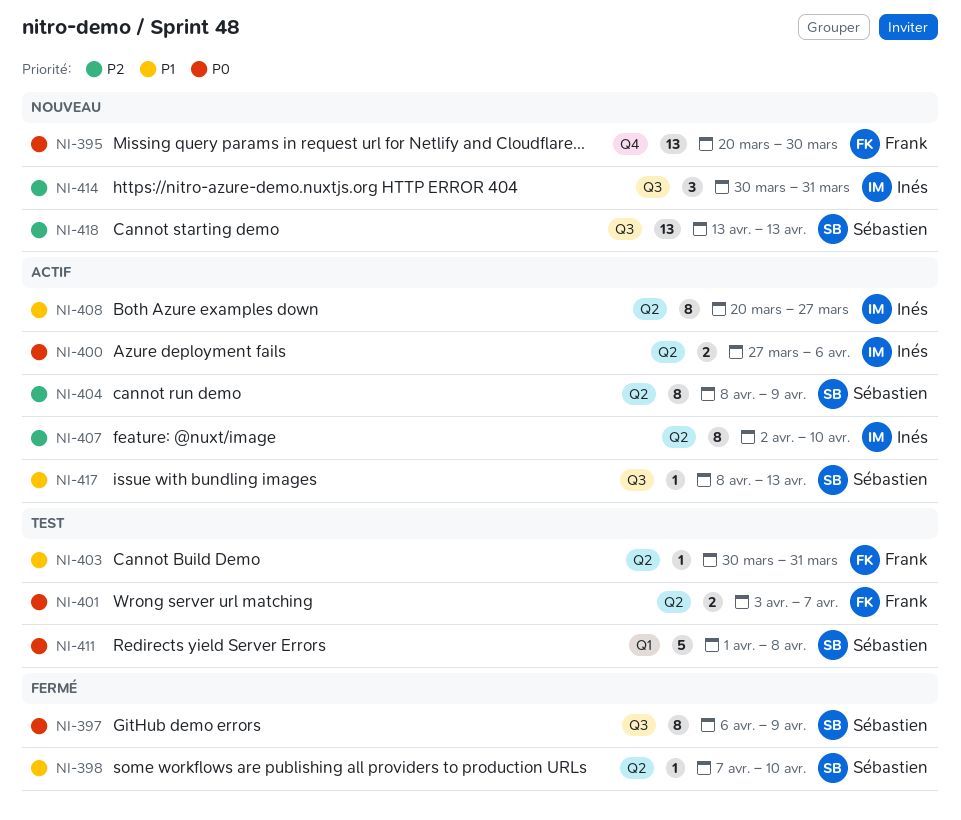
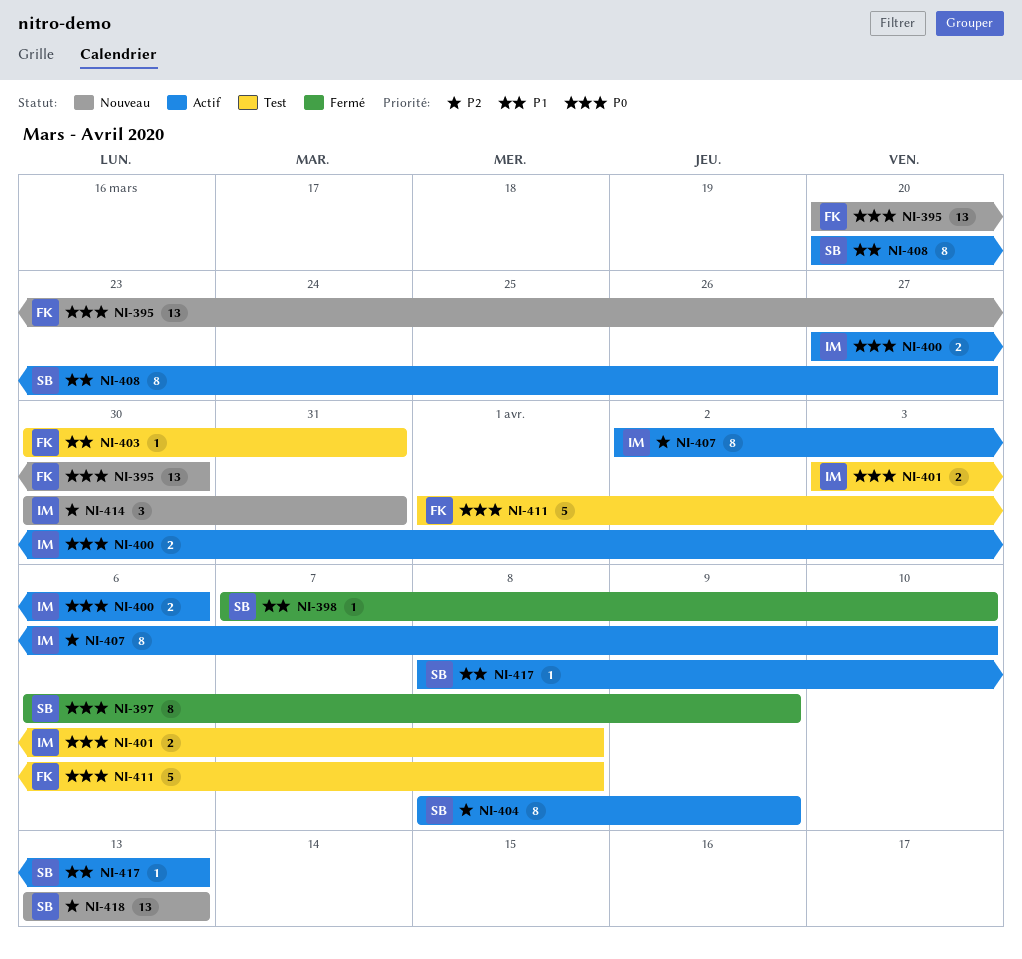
NI-401, owner: Frank -> Inés
NI-401, due: Apr 7 -> Apr 8
NI-408, owner: Inés -> Sébastien
NI-411, owner: Sébastien -> Frank

